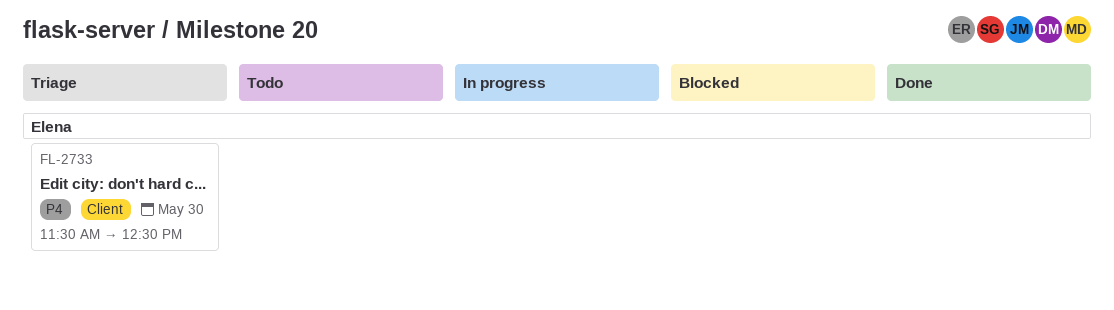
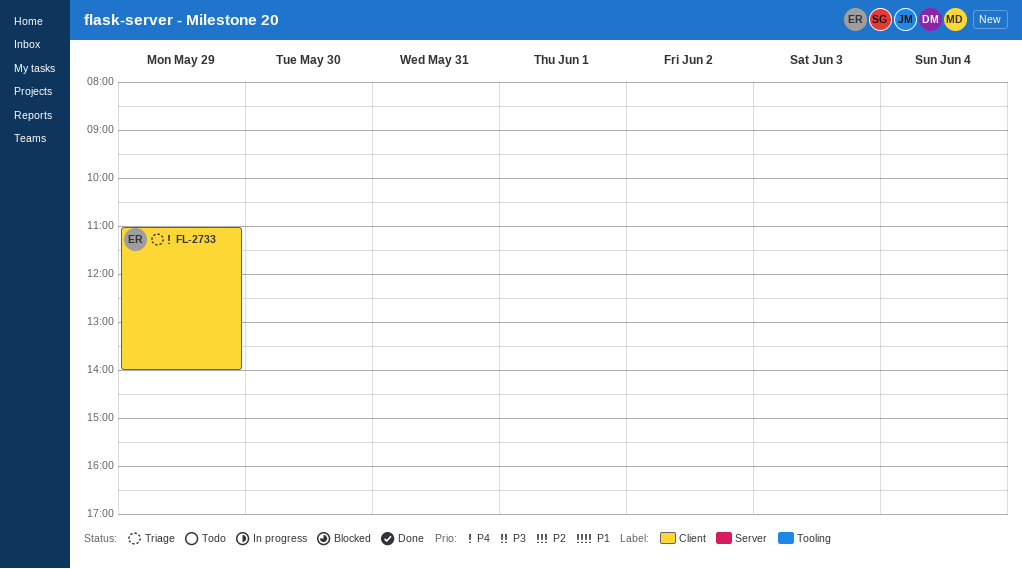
FL-2733, day: May 30 -> May 29
FL-2733, begins: 11:30 -> 11:00
FL-2733, ends: 12:30 -> 14:00

